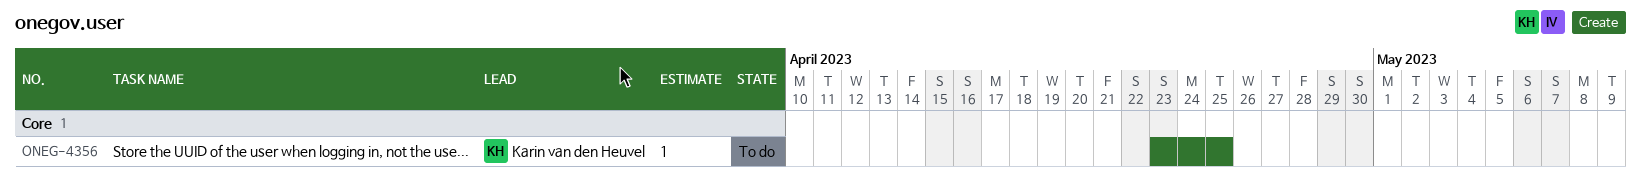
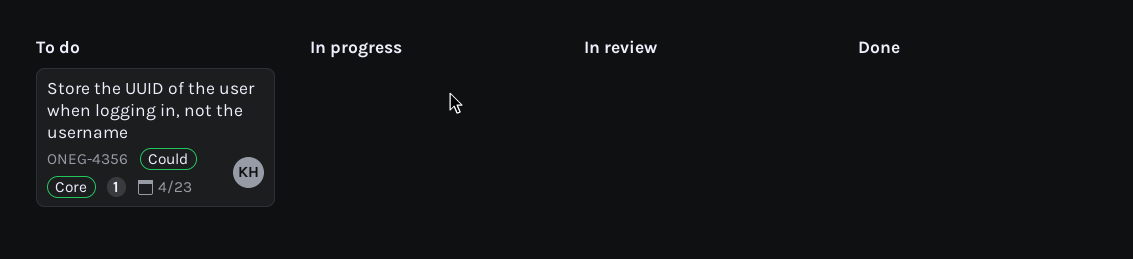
ONEG-4356, due: Apr 25 -> Apr 23

